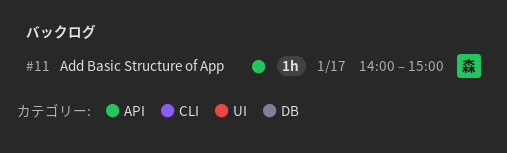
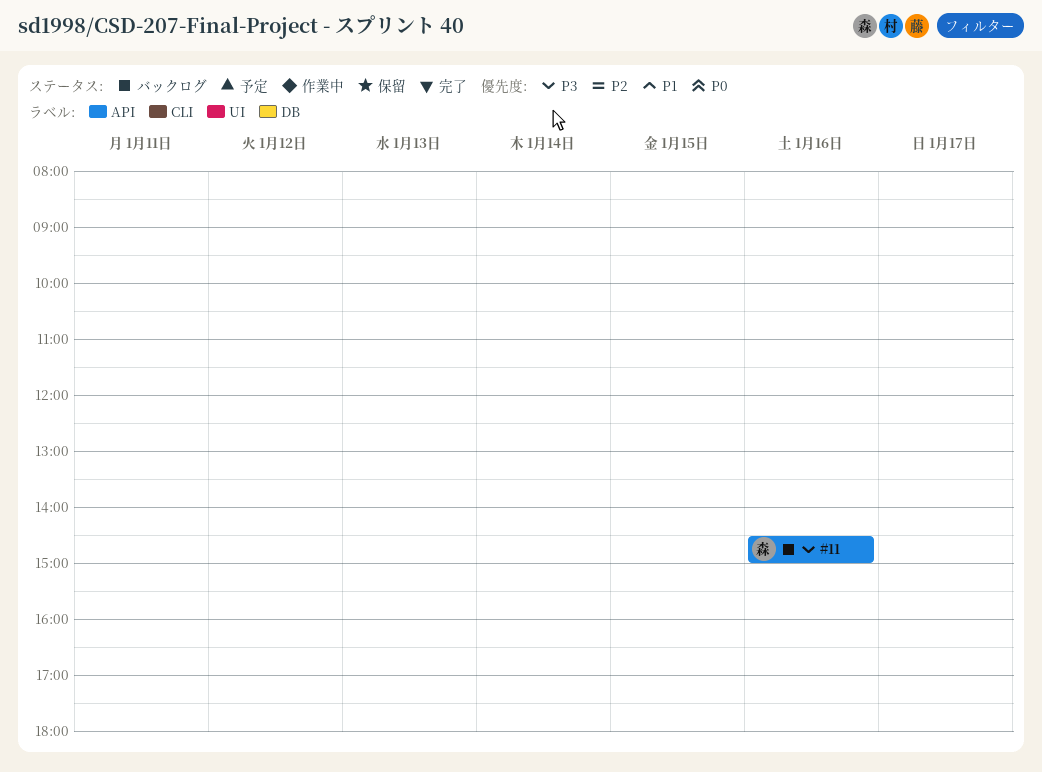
#11, day: Jan 17 -> Jan 16
#11, begins: 14:00 -> 14:30

